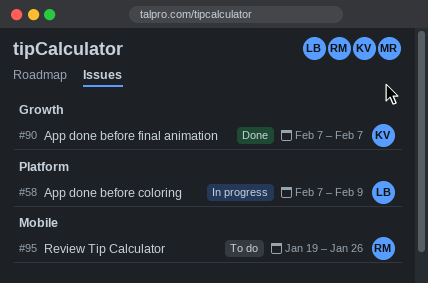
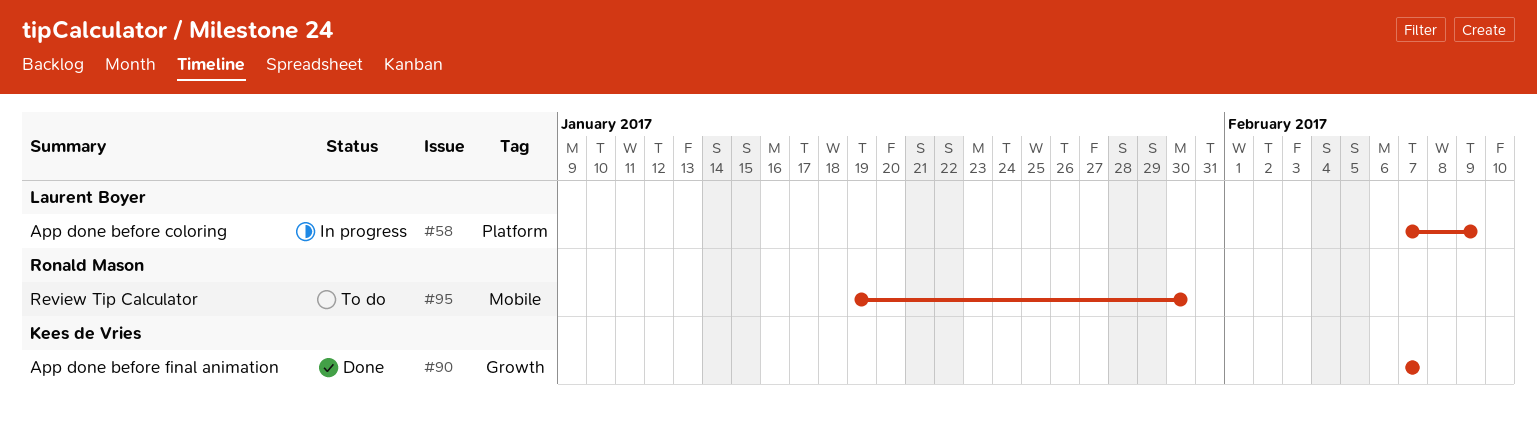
#95, due: Jan 26 -> Jan 30

